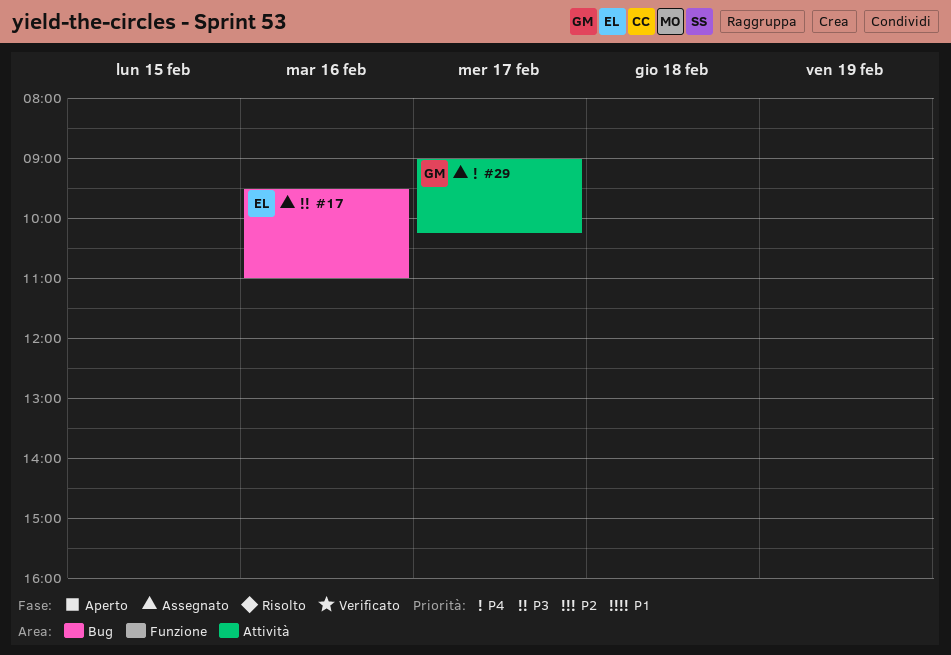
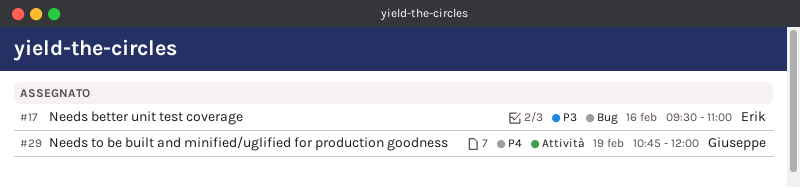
#29, day: Feb 17 -> Feb 19
#29, begins: 09:00 -> 10:45
#29, ends: 10:15 -> 12:00

